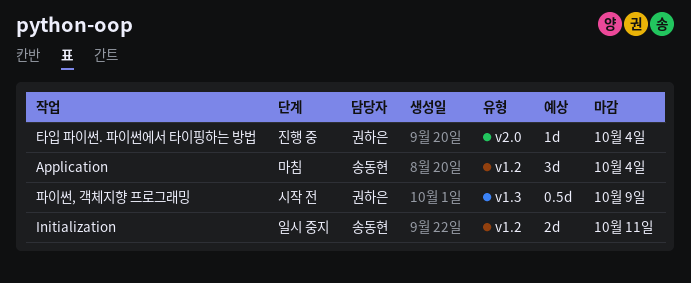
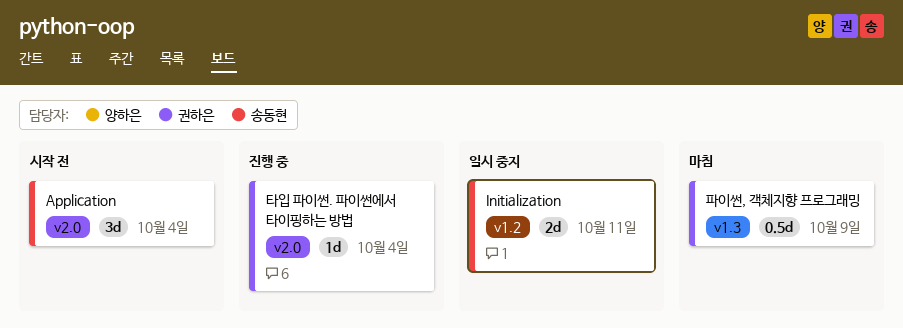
Application, status: 마침 -> 시작 전
Application, label: v1.2 -> v2.0
파이썬, 객체지향 프로그래밍, status: 시작 전 -> 마침

